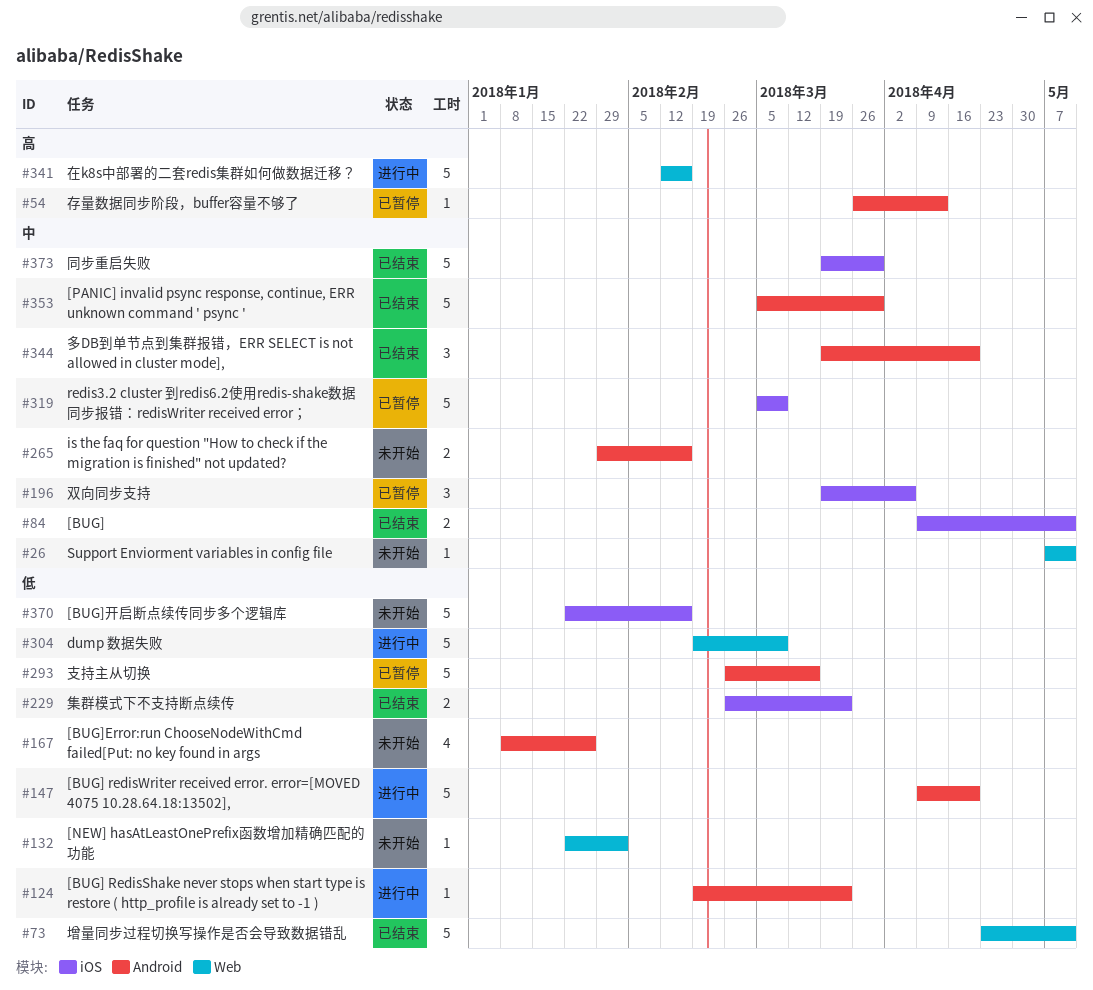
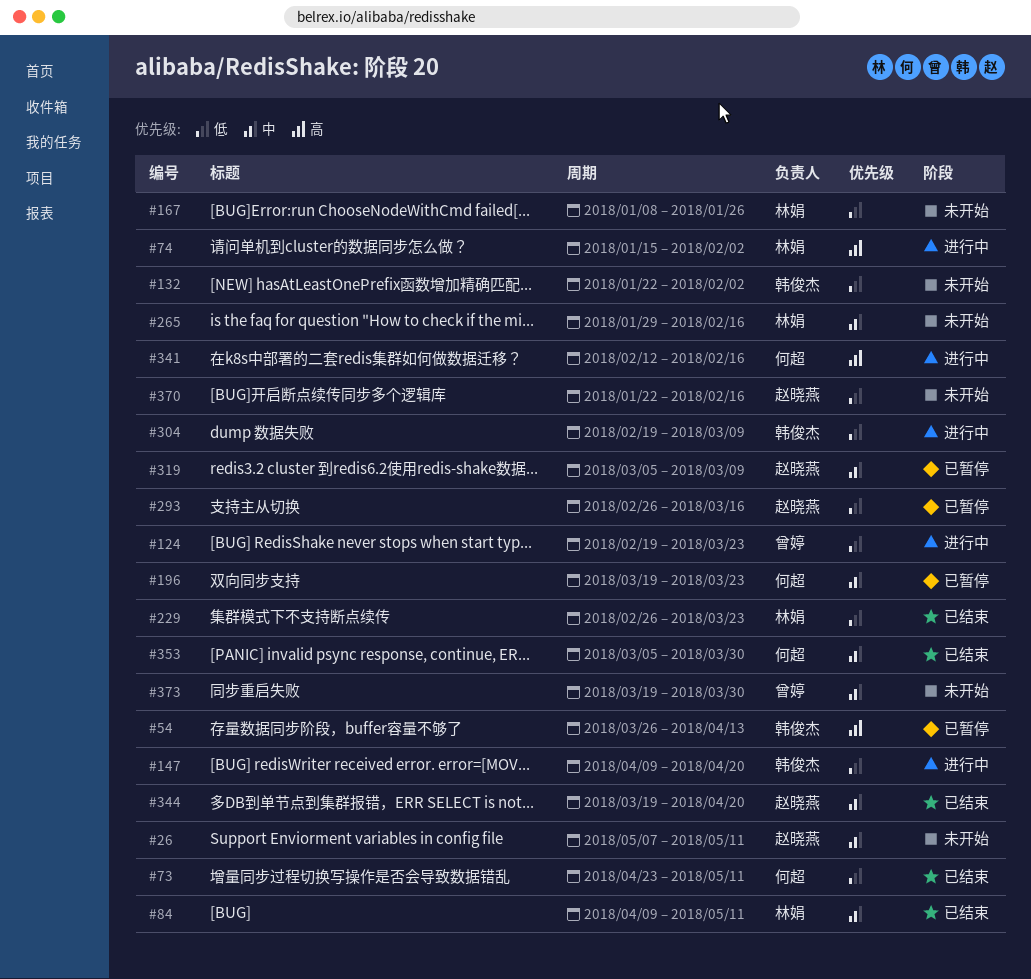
#74: none -> present
#196, due: Apr 6 -> Mar 23
#373, status: 已结束 -> 未开始

